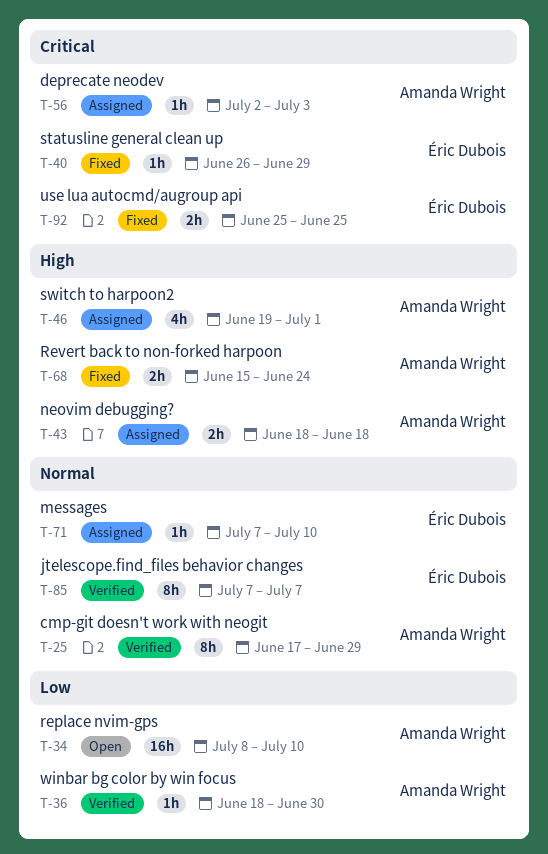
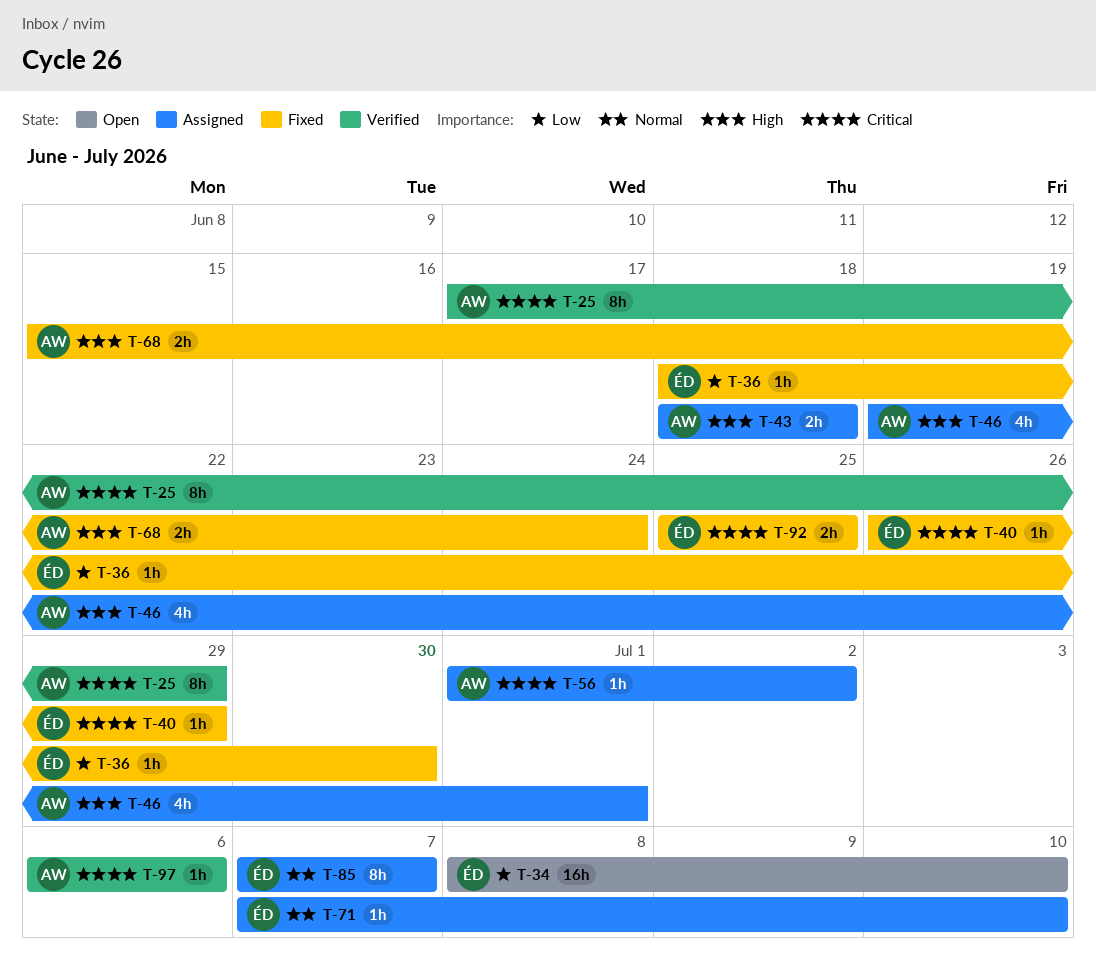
T-25, priority: Normal -> Critical
T-34, owner: Amanda Wright -> Éric Dubois
T-36, status: Verified -> Fixed
T-36, owner: Amanda Wright -> Éric Dubois
T-56, start: Jul 2 -> Jul 1
T-56, due: Jul 3 -> Jul 2
T-85, status: Verified -> Assigned
T-97: none -> present

